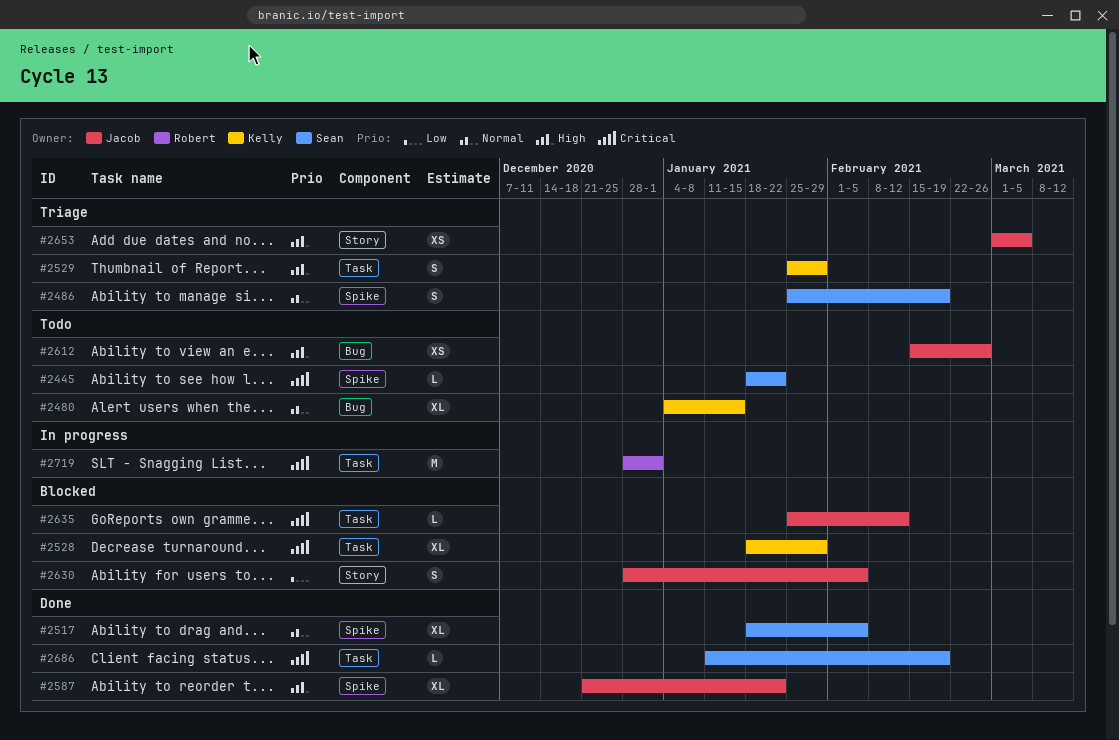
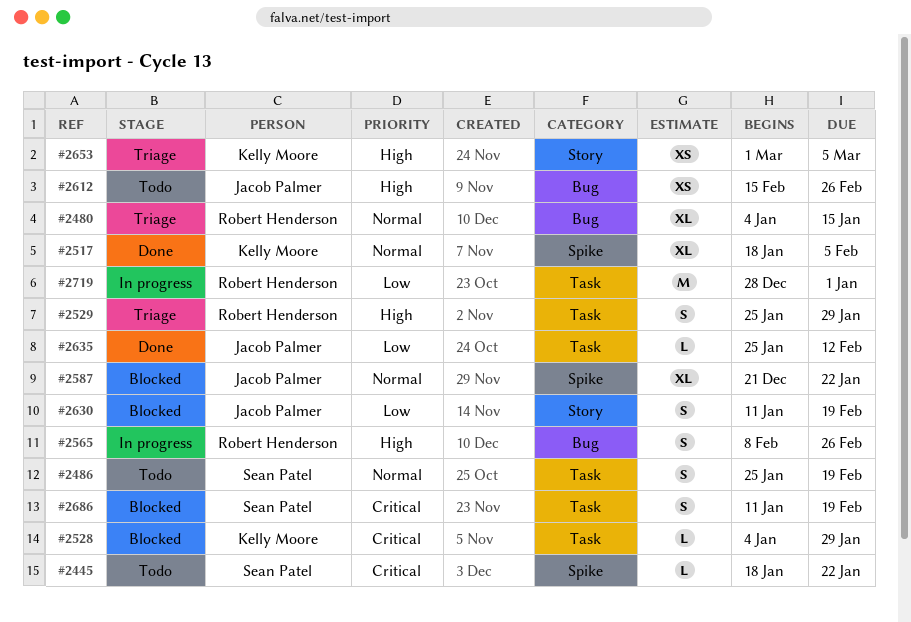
#2480, status: Todo -> Triage
#2480, owner: Kelly Moore -> Robert Henderson
#2486, status: Triage -> Todo
#2486, label: Spike -> Task
#2517, owner: Sean Patel -> Kelly Moore
#2528, estimate: XL -> L
#2528, start: Jan 18 -> Jan 4
#2529, owner: Kelly Moore -> Robert Henderson
#2565: none -> present
#2587, status: Done -> Blocked
#2587, priority: High -> Normal
#2630, start: Dec 28 -> Jan 11
#2630, due: Feb 5 -> Feb 19
#2635, status: Blocked -> Done
#2635, priority: Critical -> Low
#2653, owner: Jacob Palmer -> Kelly Moore
#2686, status: Done -> Blocked
#2686, estimate: L -> S
#2719, priority: Critical -> Low

